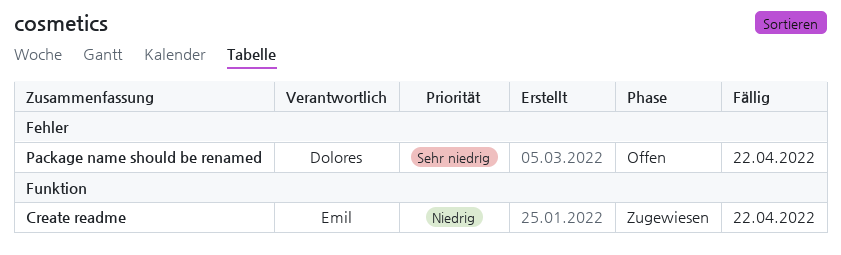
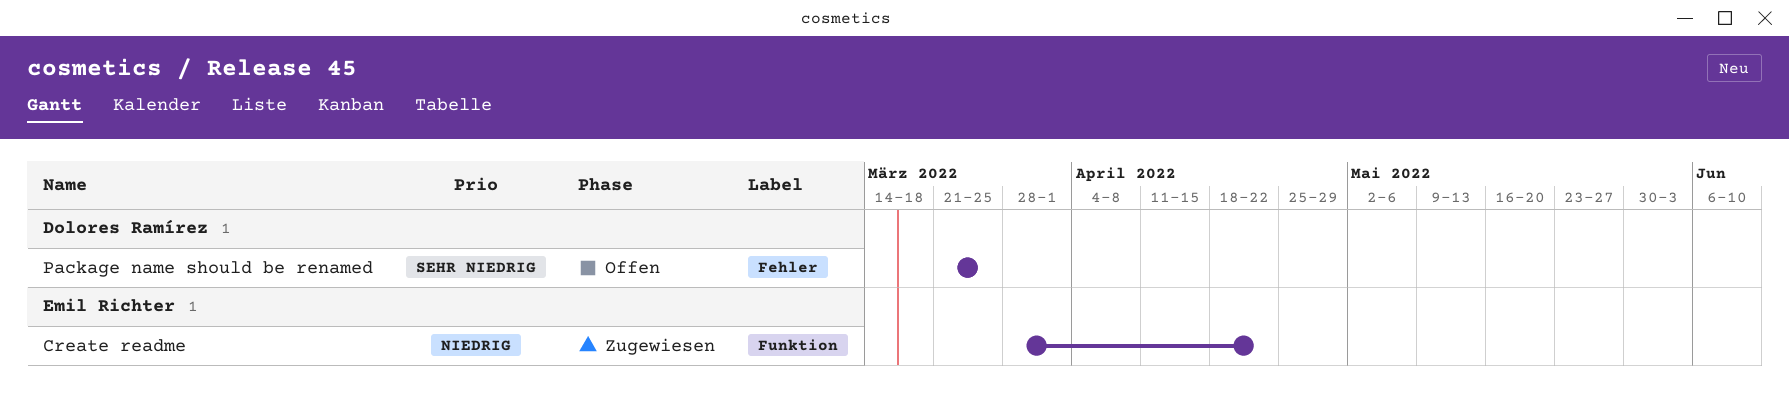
Package name should be renamed, due: Apr 22 -> Mar 25

